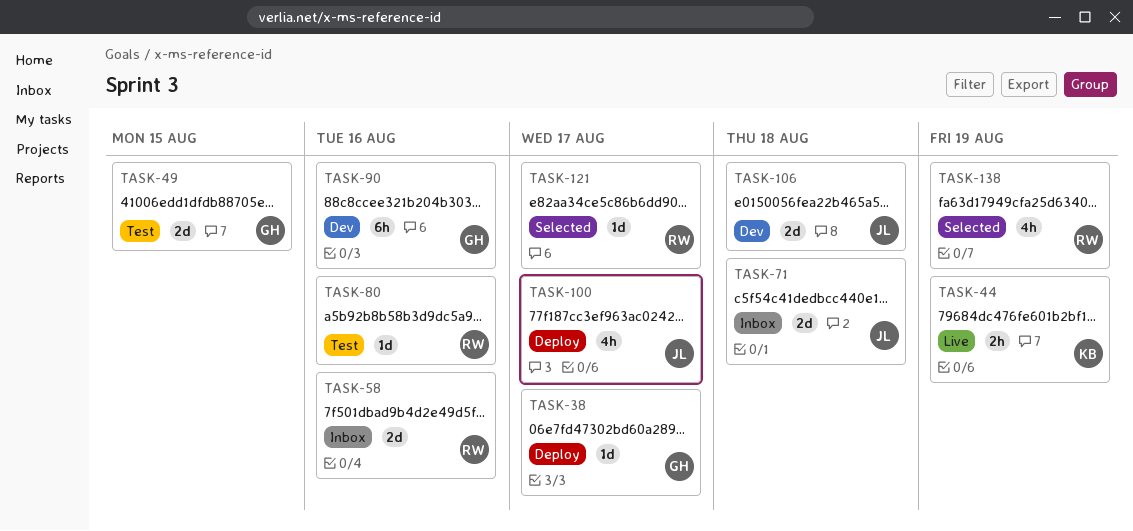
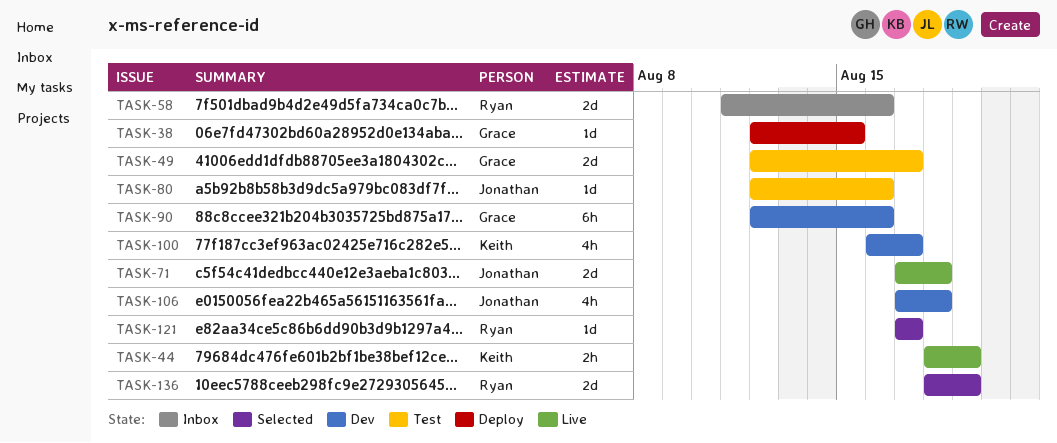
TASK-38, due: Aug 17 -> Aug 15
TASK-49, due: Aug 15 -> Aug 17
TASK-71, status: Inbox -> Live
TASK-80, owner: Ryan -> Jonathan
TASK-100, status: Deploy -> Dev
TASK-100, owner: Jonathan -> Keith
TASK-106, estimate: 2d -> 4h
TASK-136: none -> present
TASK-138: present -> none

